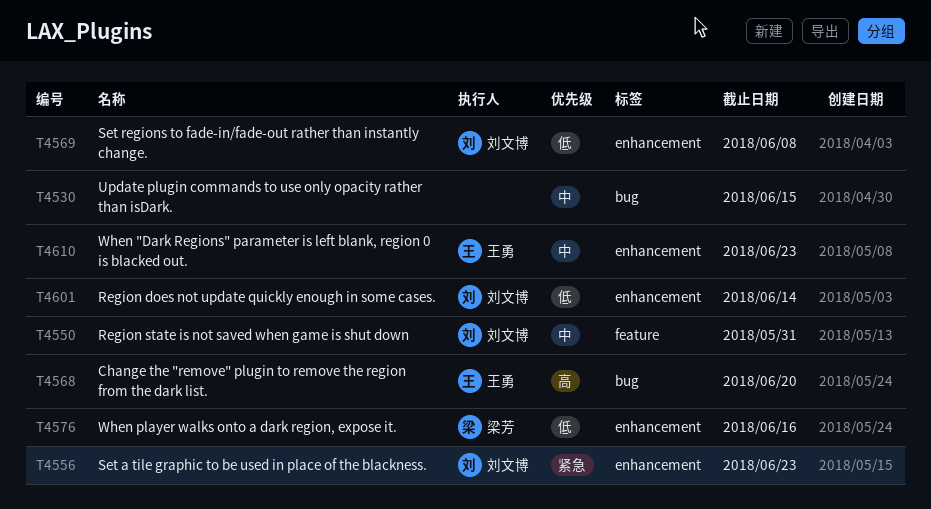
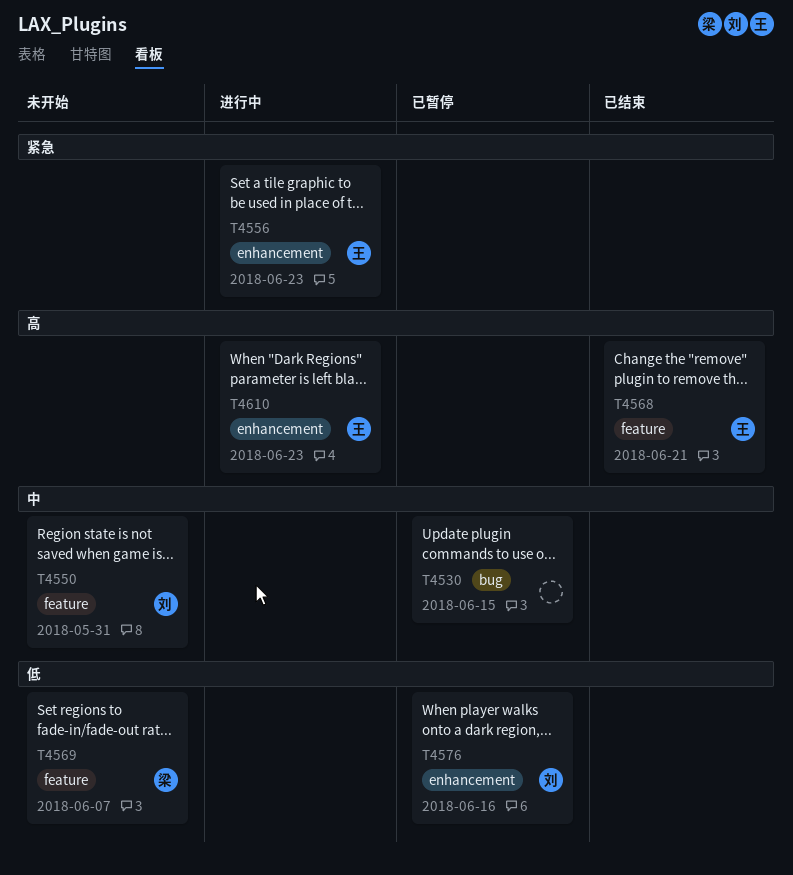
T4556, owner: 刘文博 -> 王勇
T4568, label: bug -> feature
T4568, due: Jun 20 -> Jun 21
T4569, owner: 刘文博 -> 梁芳
T4569, label: enhancement -> feature
T4569, due: Jun 8 -> Jun 7
T4576, owner: 梁芳 -> 刘文博
T4601: present -> none
T4610, priority: 中 -> 高

